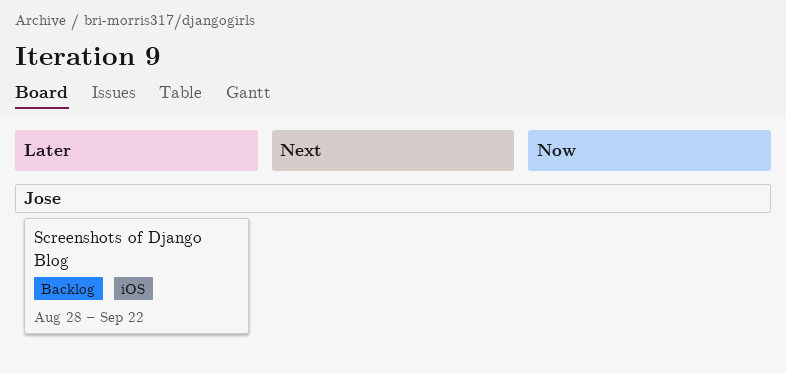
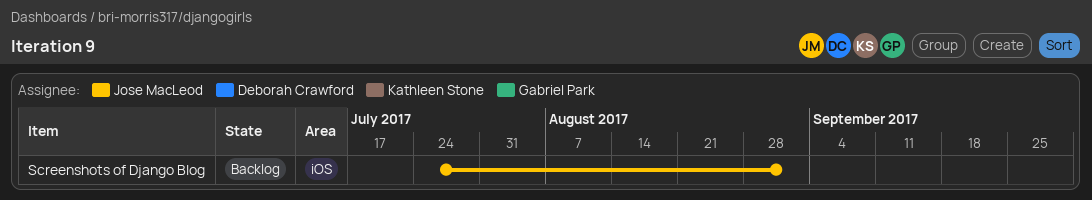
Screenshots of Django Blog, start: Aug 28 -> Jul 24
Screenshots of Django Blog, due: Sep 22 -> Sep 1

